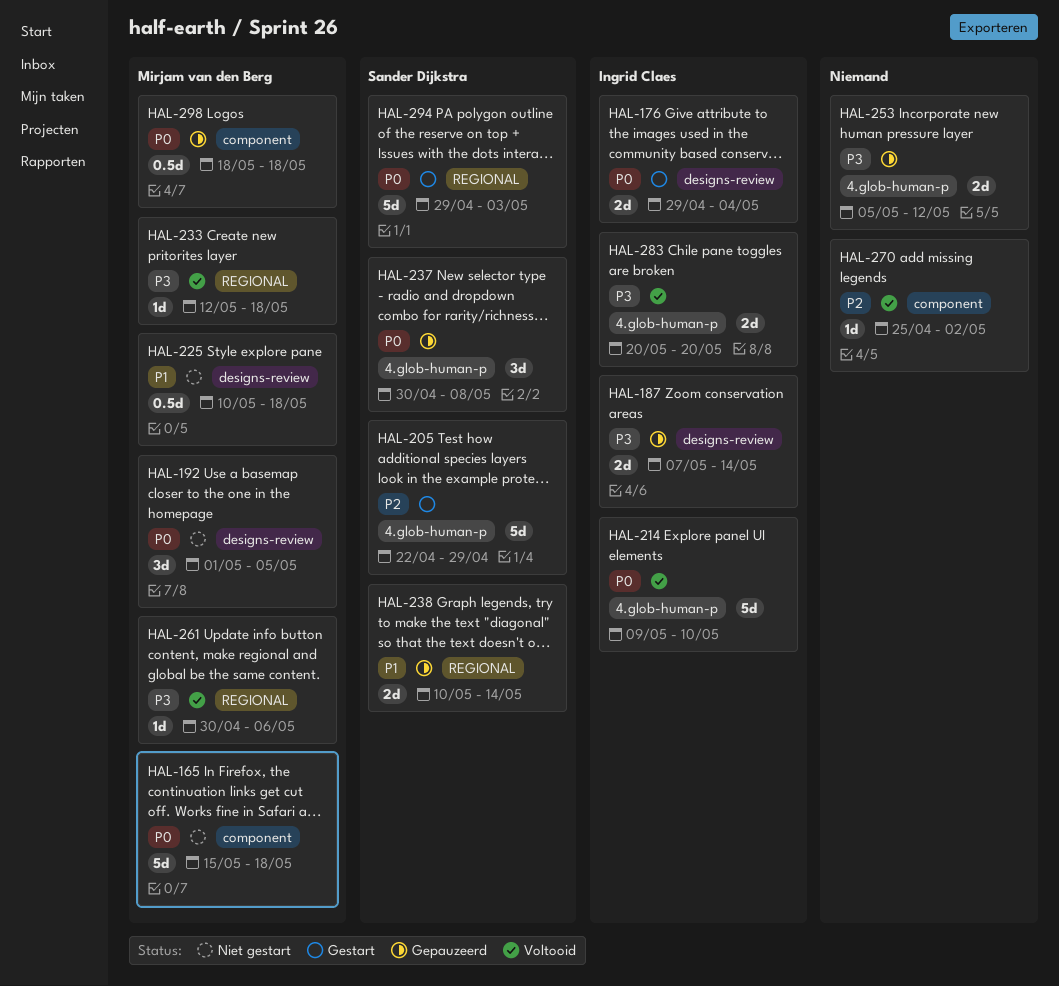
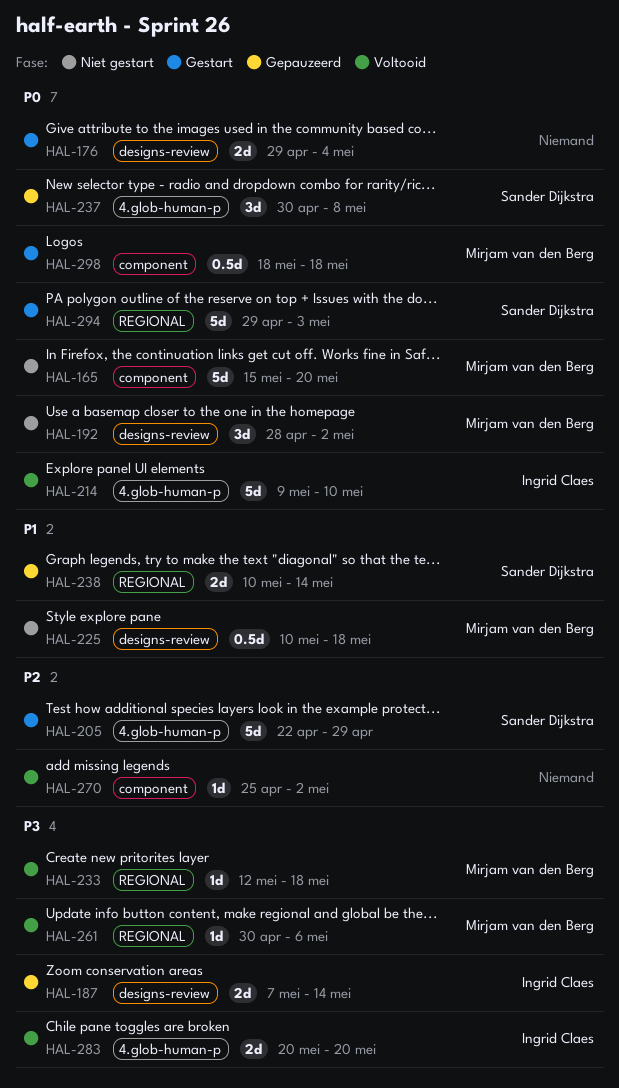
HAL-165, due: May 18 -> May 20
HAL-176, owner: Ingrid Claes -> none
HAL-192, start: May 1 -> Apr 28
HAL-192, due: May 5 -> May 2
HAL-253: present -> none
HAL-298, status: Gepauzeerd -> Gestart

